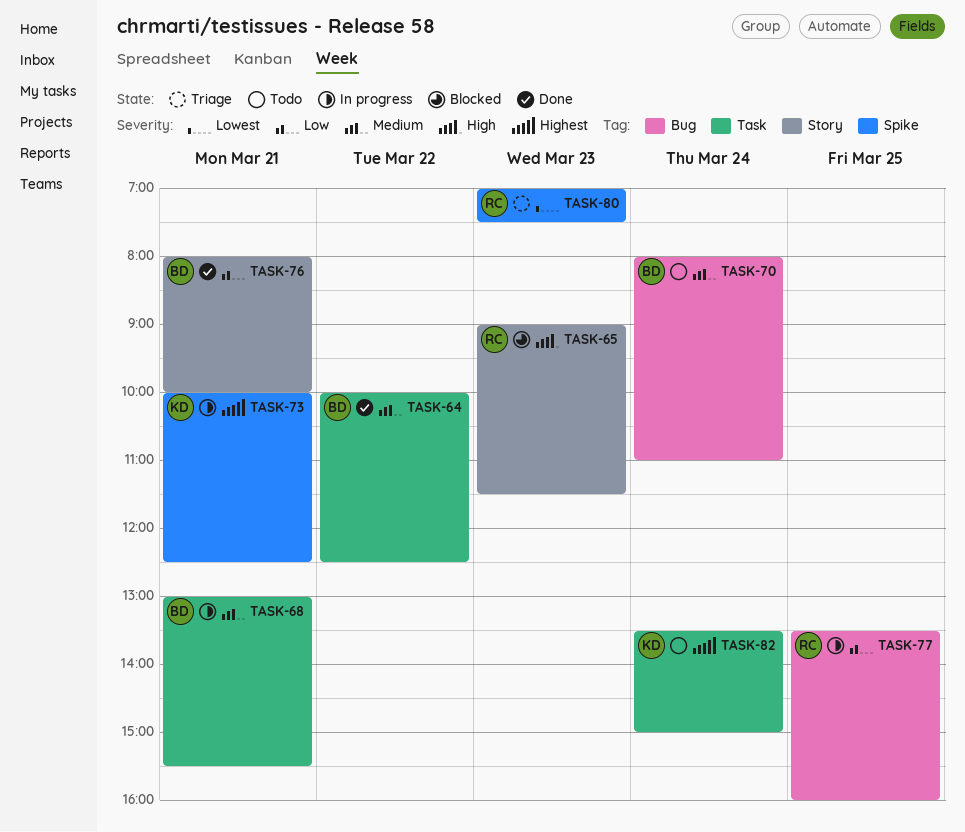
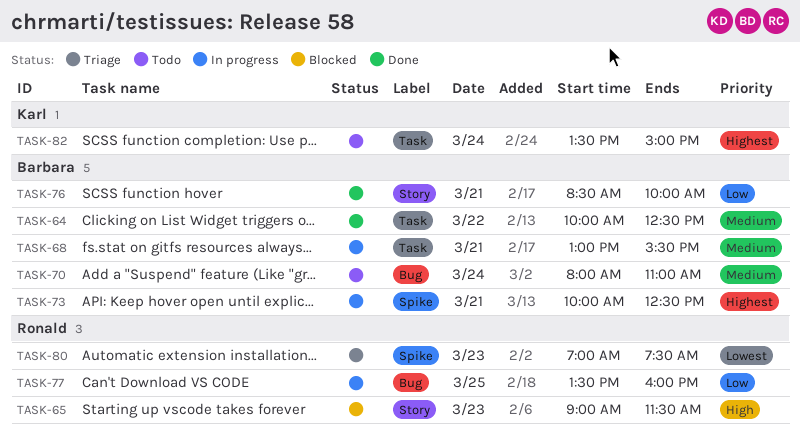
TASK-73, owner: Karl -> Barbara
TASK-76, begins: 08:00 -> 08:30

